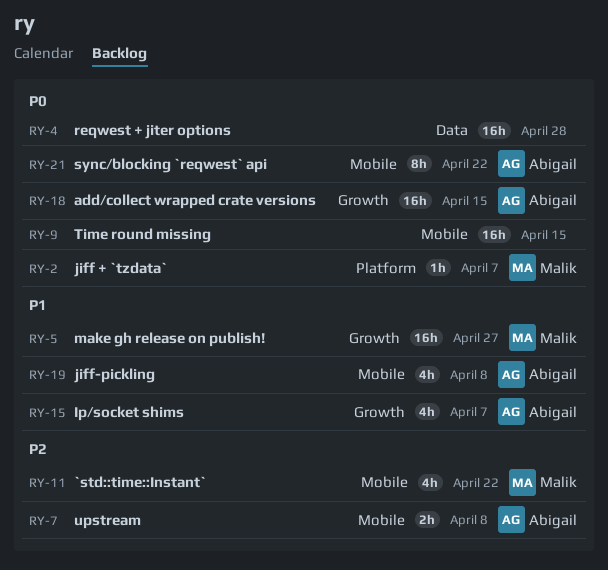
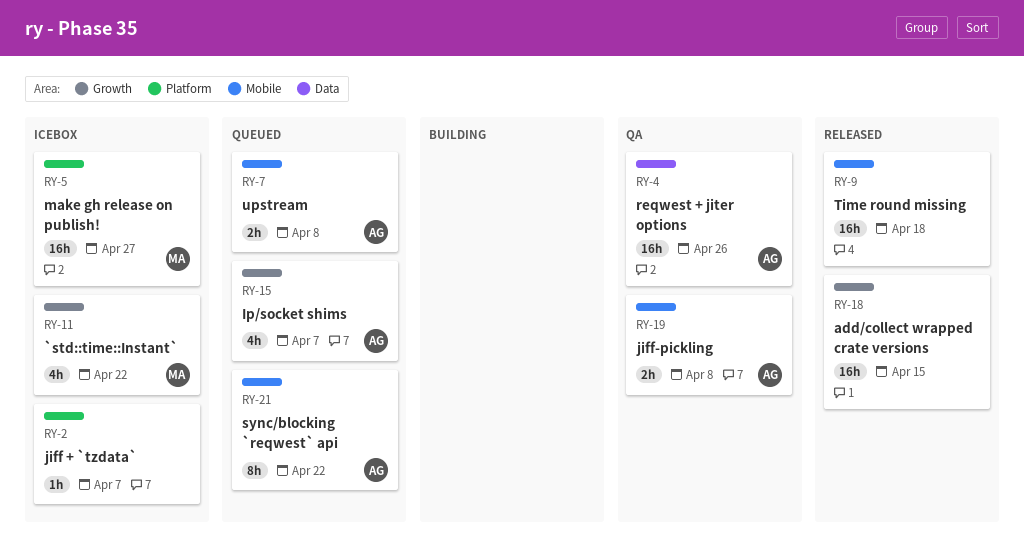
RY-2, owner: Malik -> none
RY-4, owner: none -> Abigail
RY-4, due: Apr 28 -> Apr 26
RY-5, label: Growth -> Platform
RY-9, due: Apr 15 -> Apr 18
RY-11, label: Mobile -> Growth
RY-18, owner: Abigail -> none
RY-19, estimate: 4h -> 2h

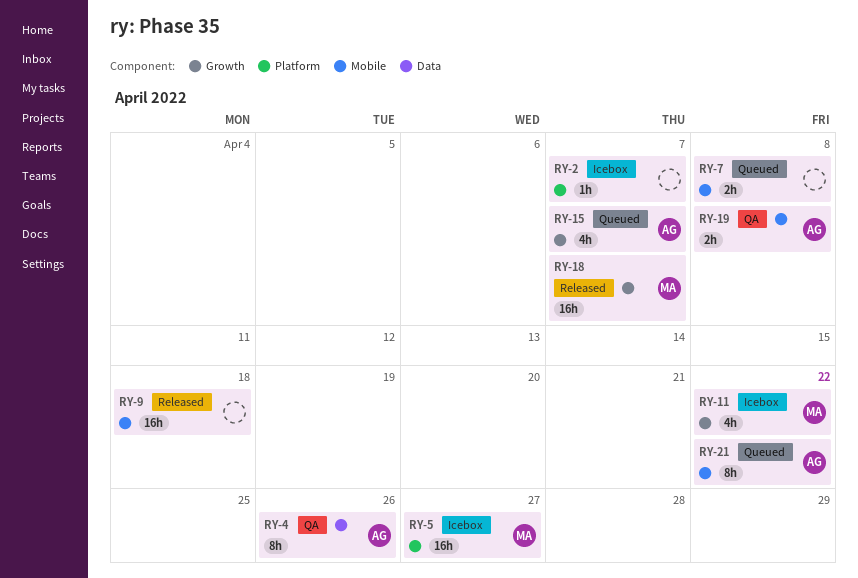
RY-4, estimate: 16h -> 8h
RY-7, owner: AG -> none
RY-18, owner: none -> MA
RY-18, due: Apr 15 -> Apr 7

